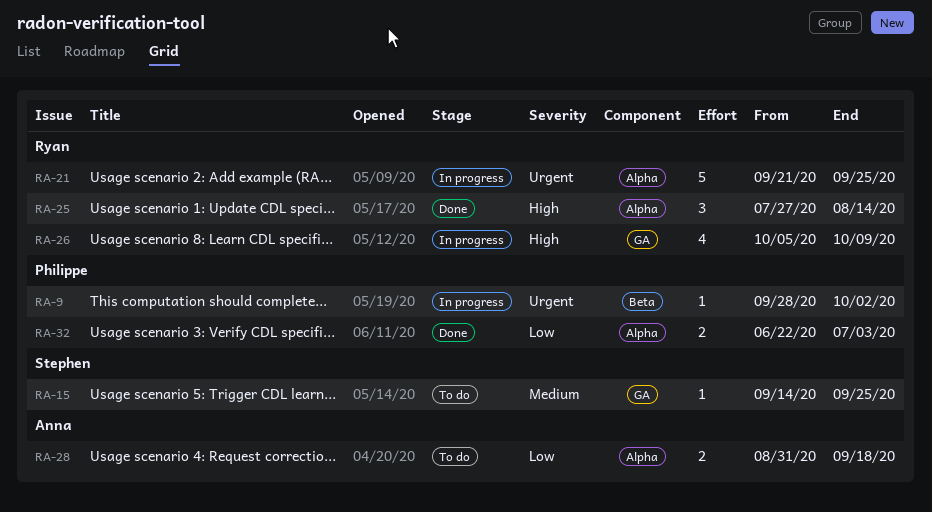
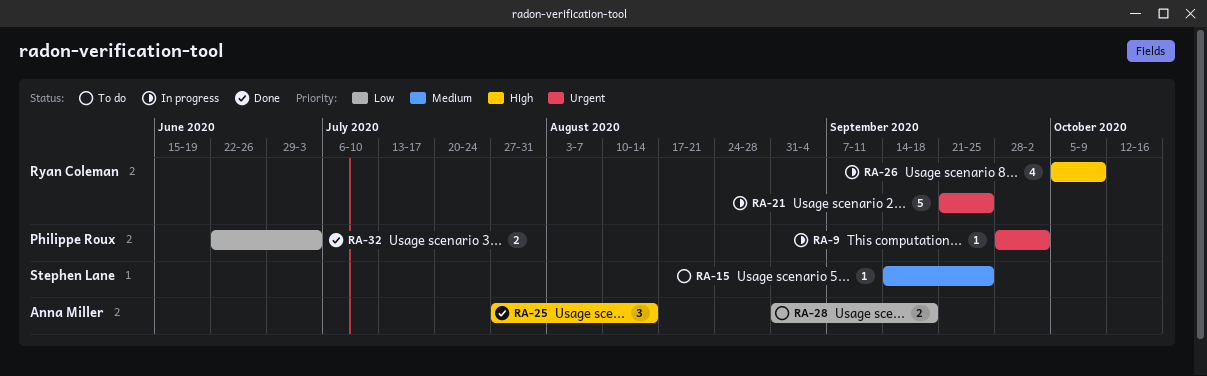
RA-25, owner: Ryan Coleman -> Anna Miller

